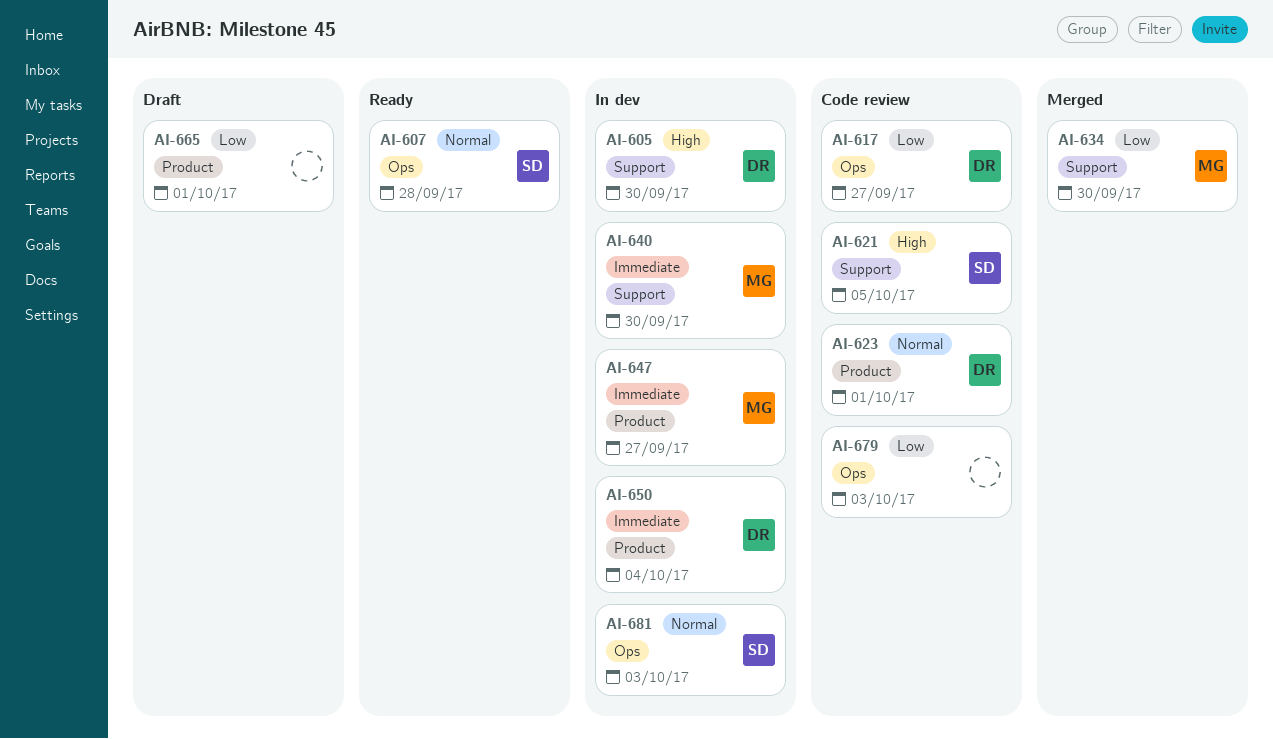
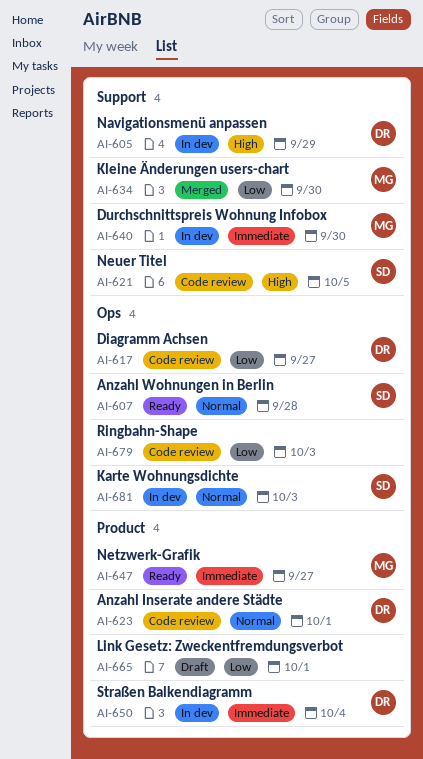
AI-605, due: Sep 30 -> Sep 29
AI-647, status: In dev -> Ready

